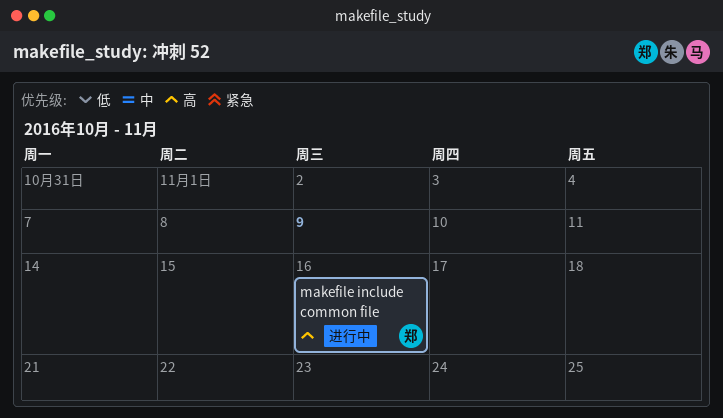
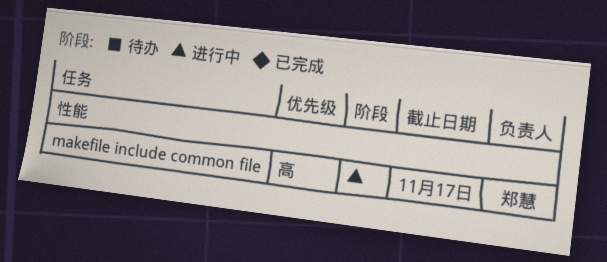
makefile include common file, due: Nov 16 -> Nov 17

